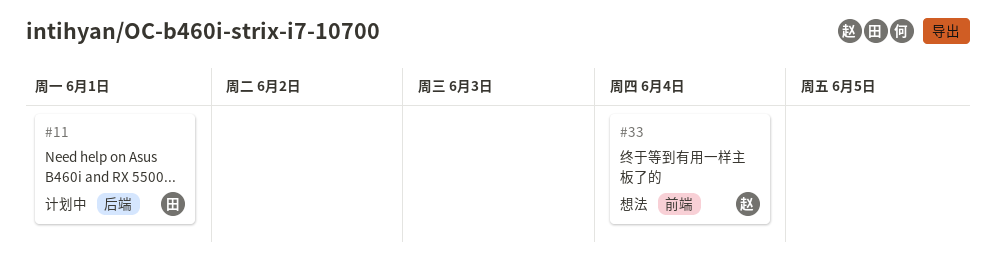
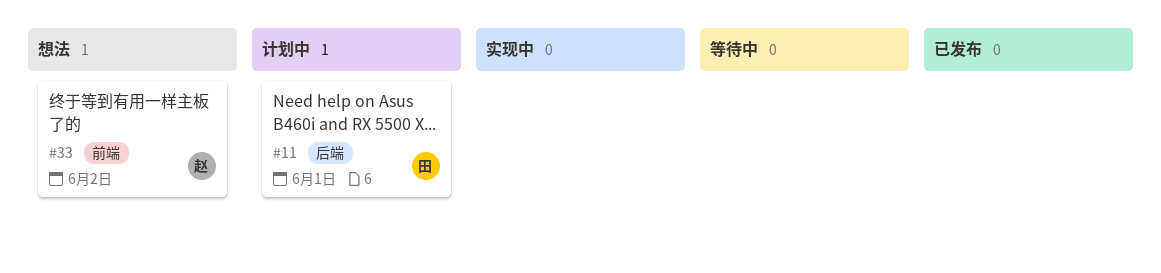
#33, due: Jun 4 -> Jun 2

